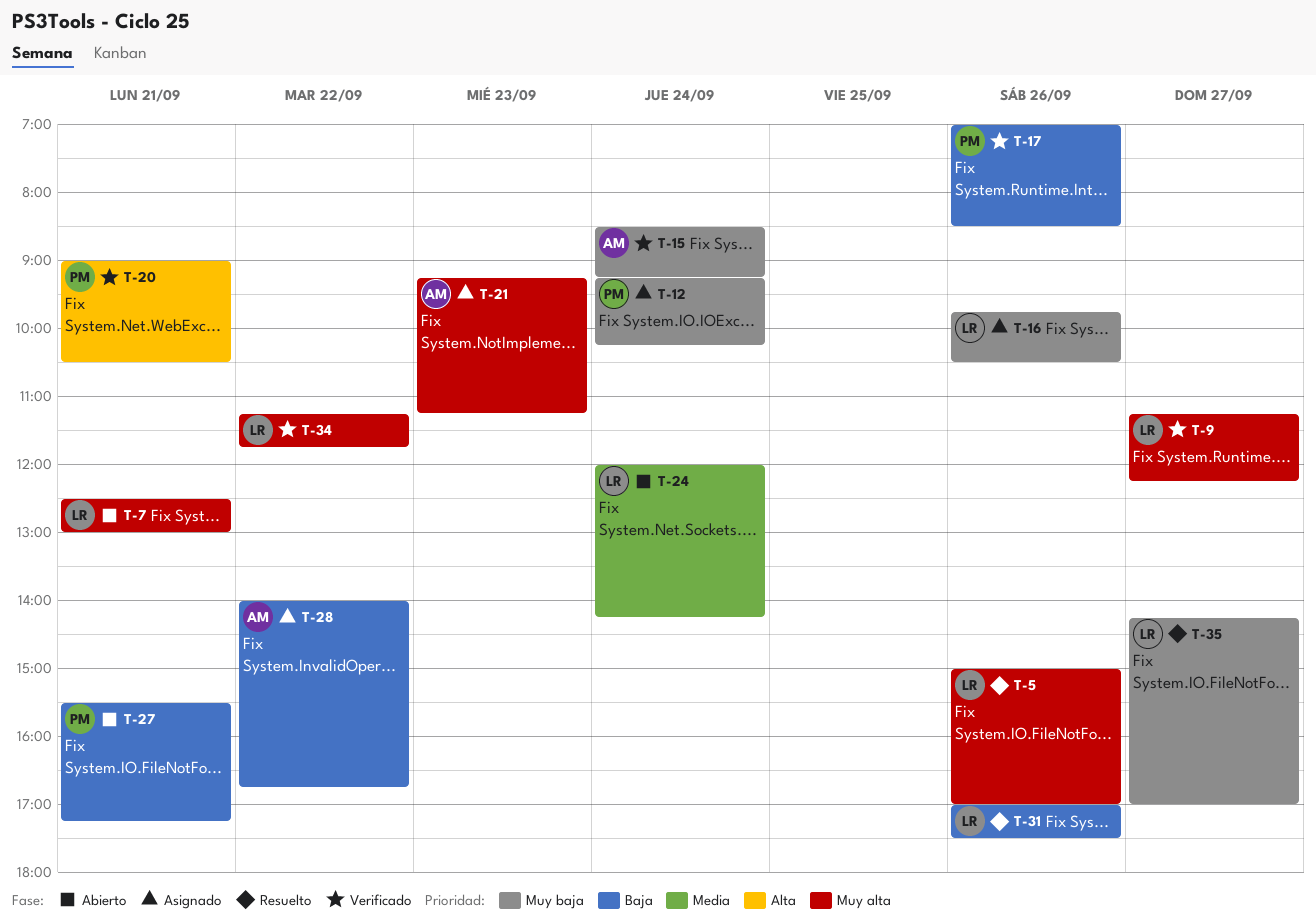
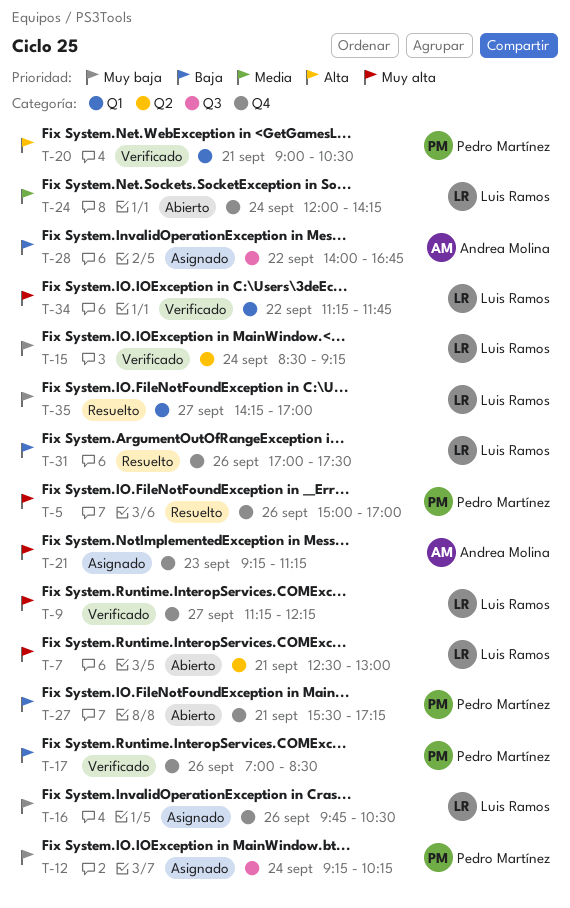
T-5, owner: Luis Ramos -> Pedro Martínez
T-15, owner: Andrea Molina -> Luis Ramos

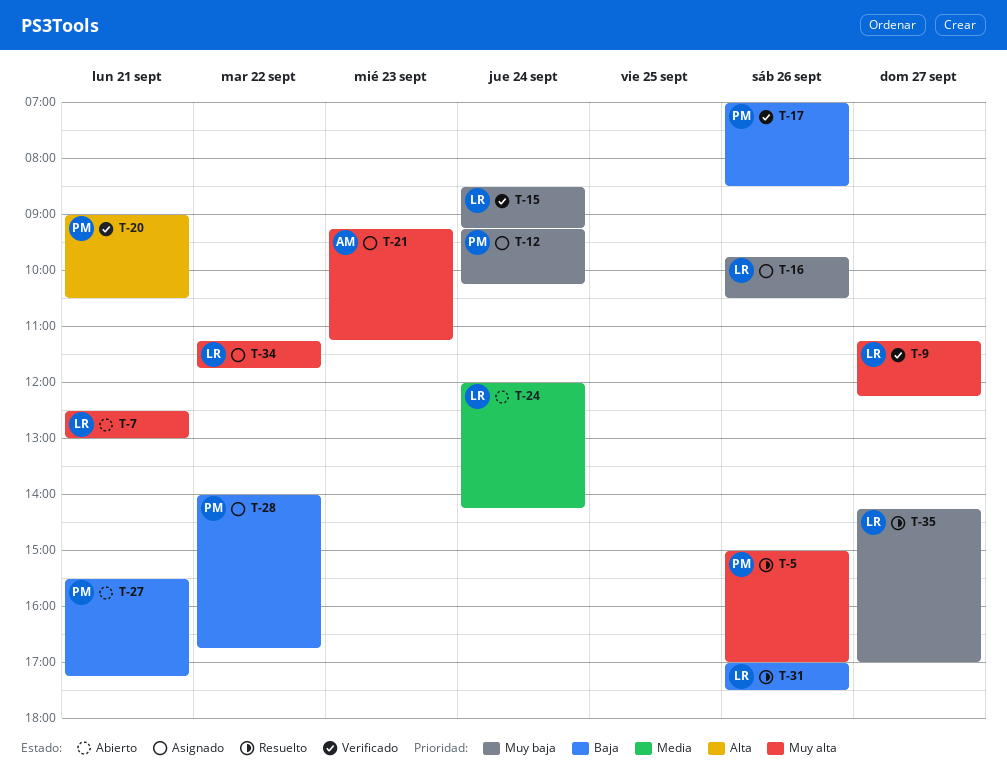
T-28, owner: Andrea Molina -> Pedro Martínez
T-34, status: Verificado -> Asignado

